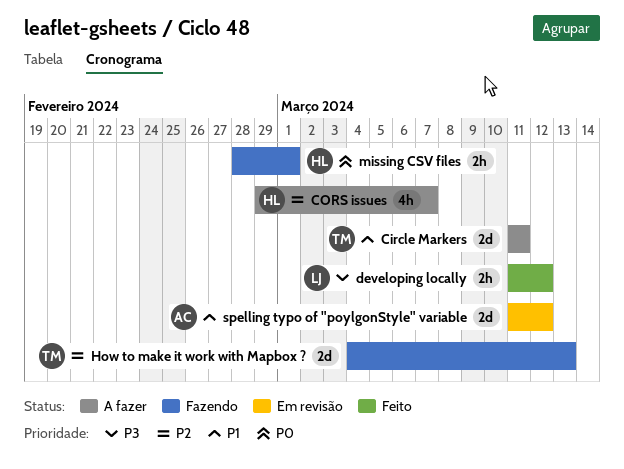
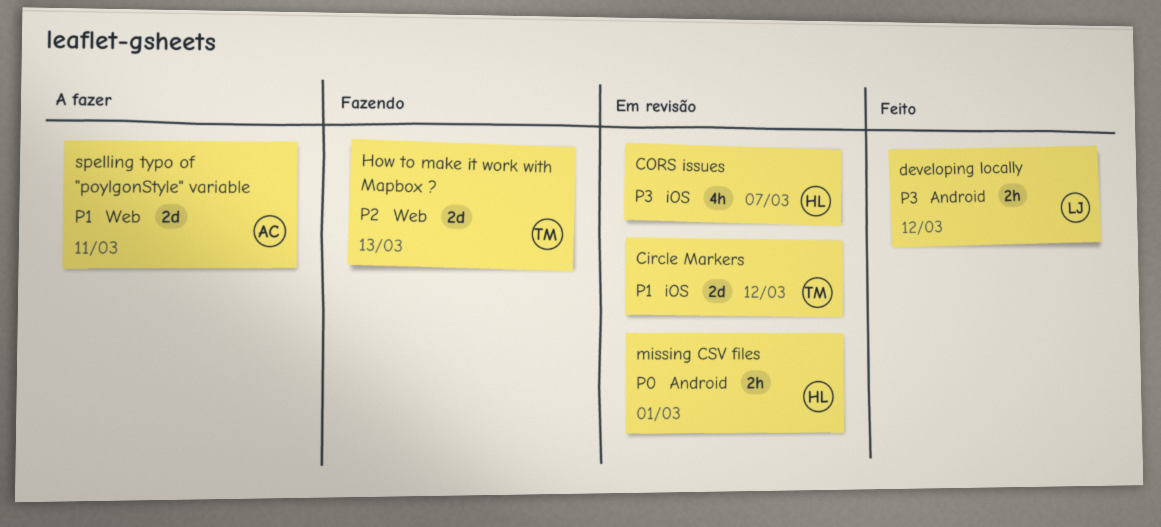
Circle Markers, status: A fazer -> Em revisão
Circle Markers, due: Mar 11 -> Mar 12
CORS issues, status: A fazer -> Em revisão
CORS issues, priority: P2 -> P3
missing CSV files, status: Fazendo -> Em revisão
spelling typo of "poylgonStyle" variable, status: Em revisão -> A fazer
spelling typo of "poylgonStyle" variable, due: Mar 12 -> Mar 11

